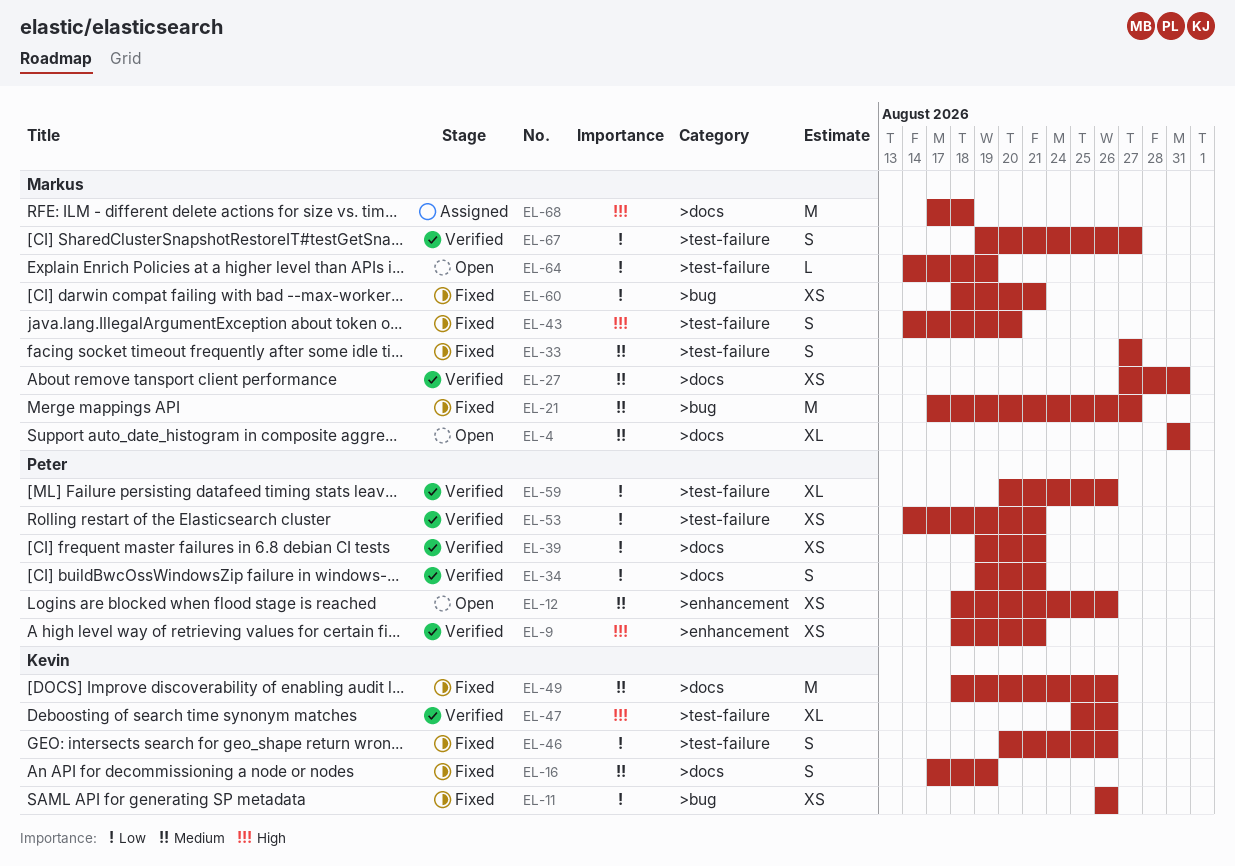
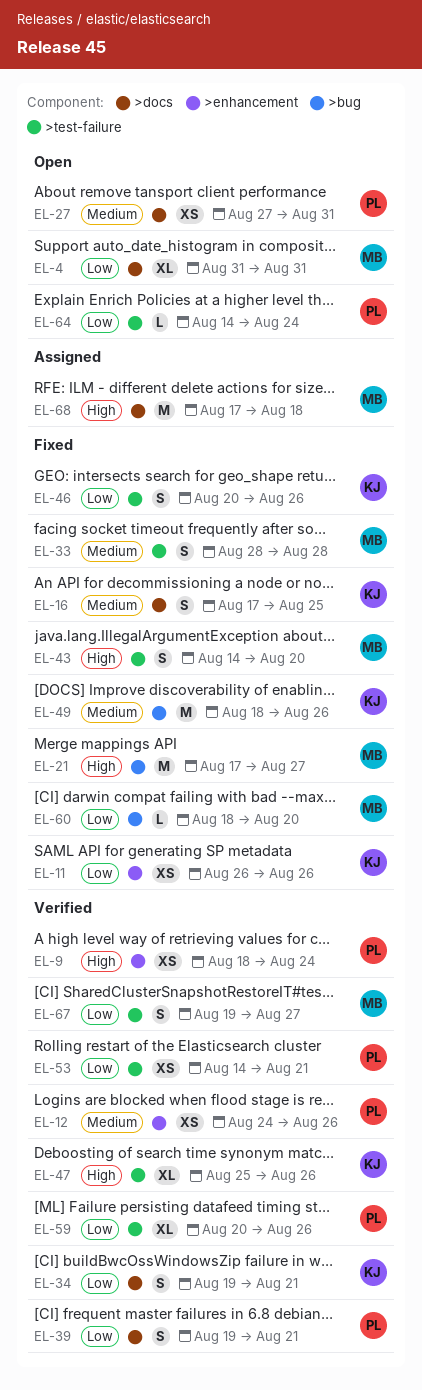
EL-4, priority: Medium -> Low
EL-9, due: Aug 21 -> Aug 24
EL-11, label: >bug -> >enhancement
EL-12, status: Open -> Verified
EL-12, start: Aug 18 -> Aug 24
EL-16, due: Aug 19 -> Aug 25
EL-21, priority: Medium -> High
EL-27, status: Verified -> Open
EL-27, owner: Markus -> Peter
EL-33, start: Aug 27 -> Aug 28
EL-33, due: Aug 27 -> Aug 28
EL-34, owner: Peter -> Kevin
EL-39, estimate: XS -> S
EL-49, label: >docs -> >bug
EL-60, estimate: XS -> L
EL-60, due: Aug 21 -> Aug 20
EL-64, owner: Markus -> Peter
EL-64, due: Aug 19 -> Aug 24

